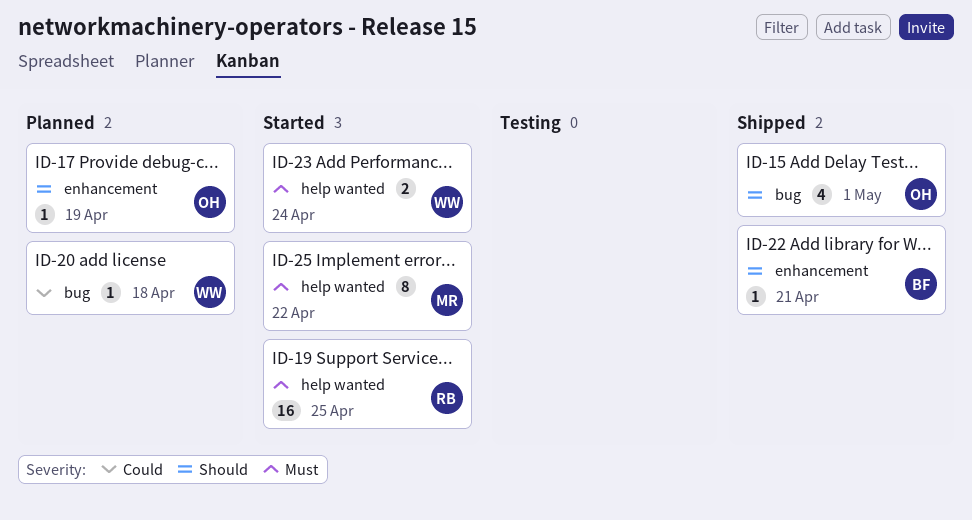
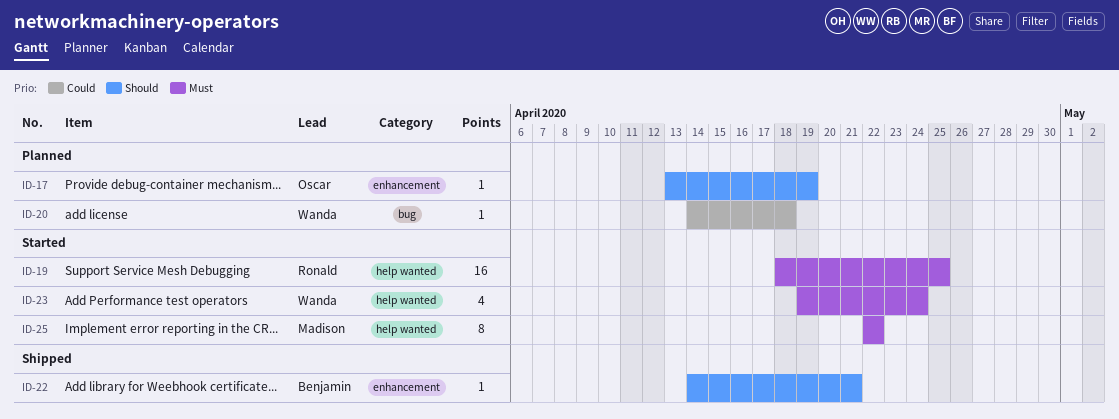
ID-15: present -> none
ID-23, estimate: 2 -> 4

